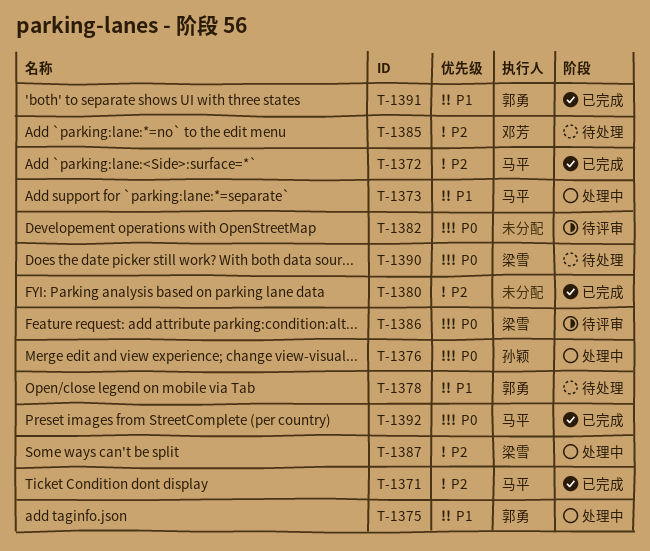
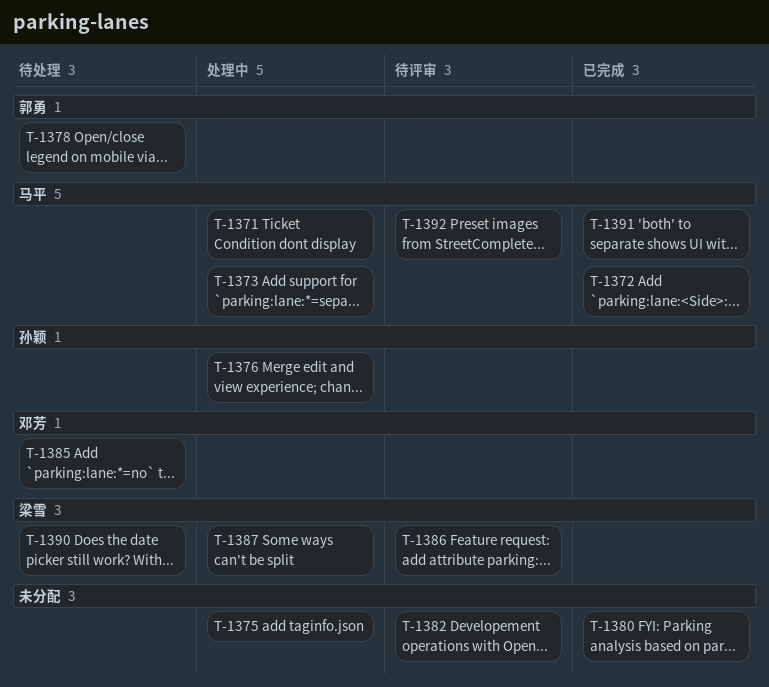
T-1371, status: 已完成 -> 处理中
T-1375, owner: 郭勇 -> none
T-1391, owner: 郭勇 -> 马平
T-1392, status: 已完成 -> 待评审

